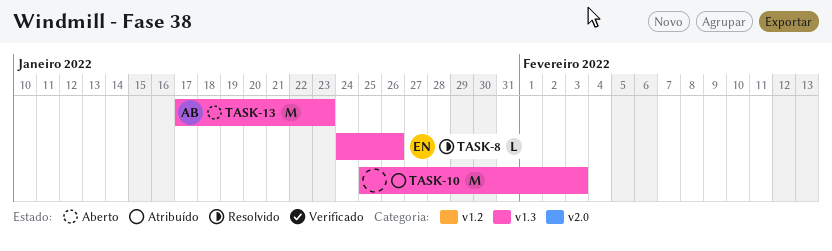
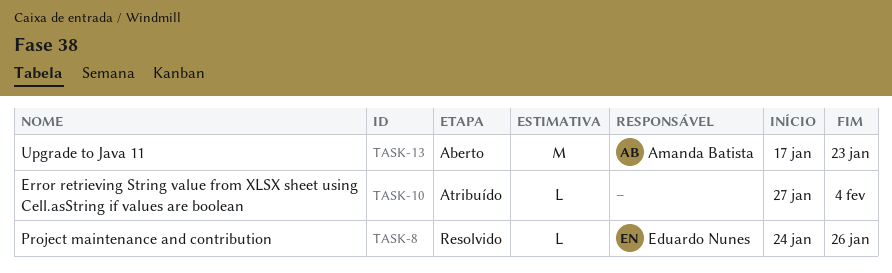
TASK-10, estimate: M -> L
TASK-10, start: Jan 25 -> Jan 27
TASK-10, due: Feb 3 -> Feb 4

